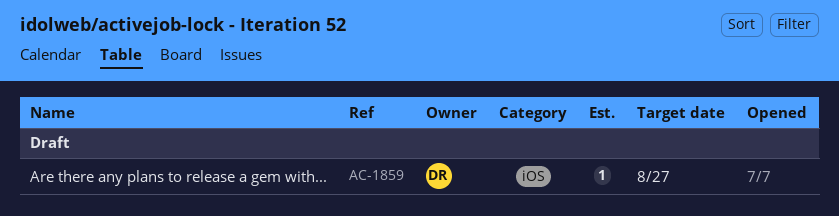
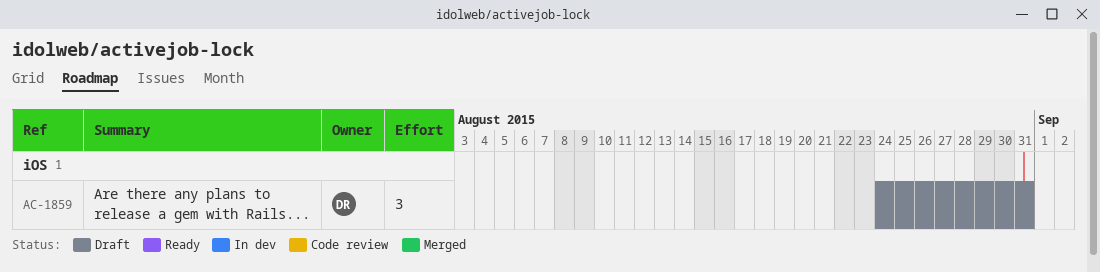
AC-1859, estimate: 1 -> 3
AC-1859, due: Aug 27 -> Aug 31

